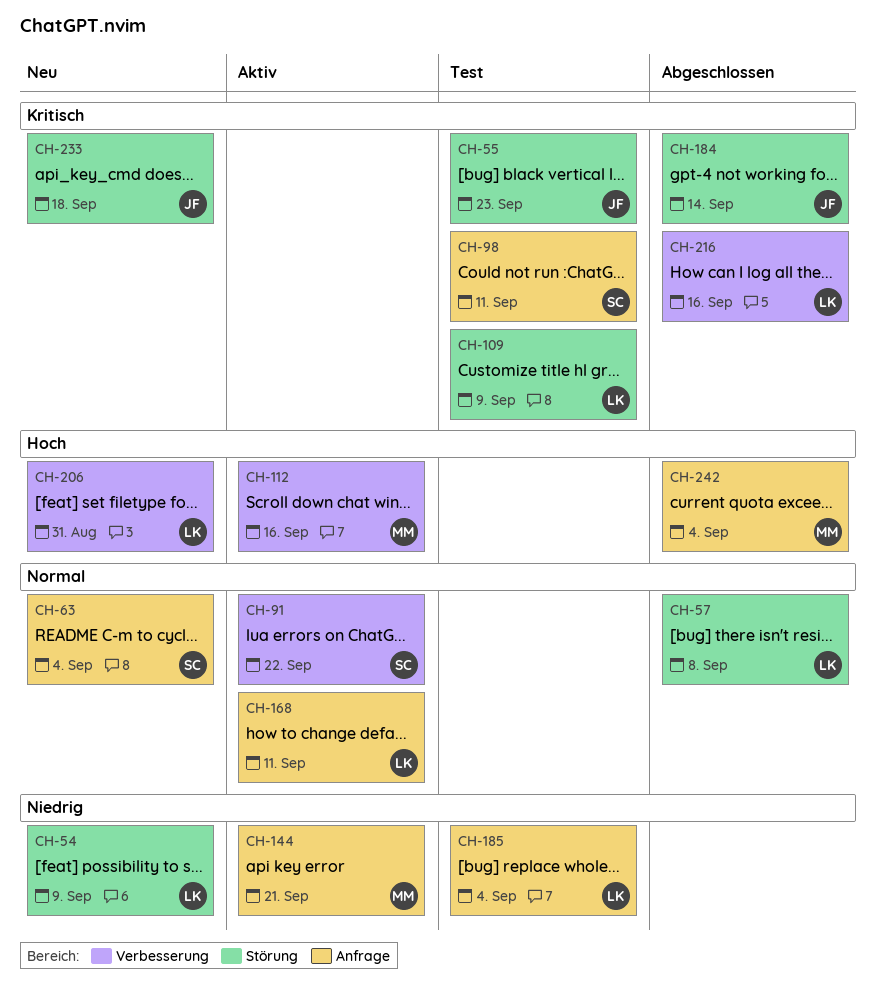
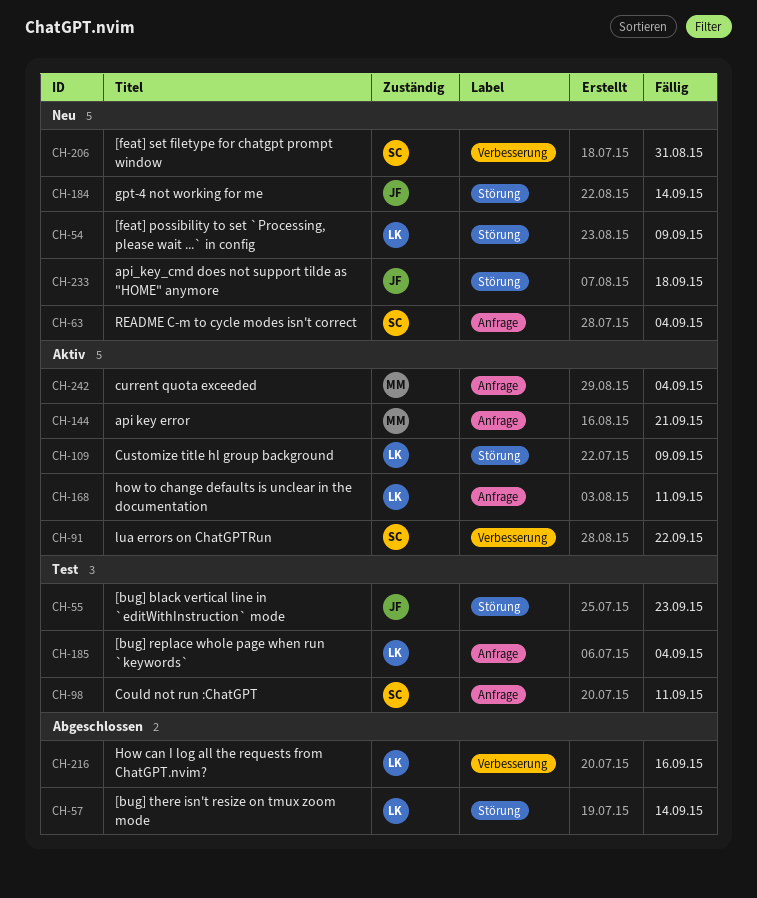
CH-57, due: Sep 8 -> Sep 14
CH-109, status: Test -> Aktiv
CH-112: present -> none
CH-184, status: Abgeschlossen -> Neu
CH-206, owner: LK -> SC
CH-242, status: Abgeschlossen -> Aktiv

